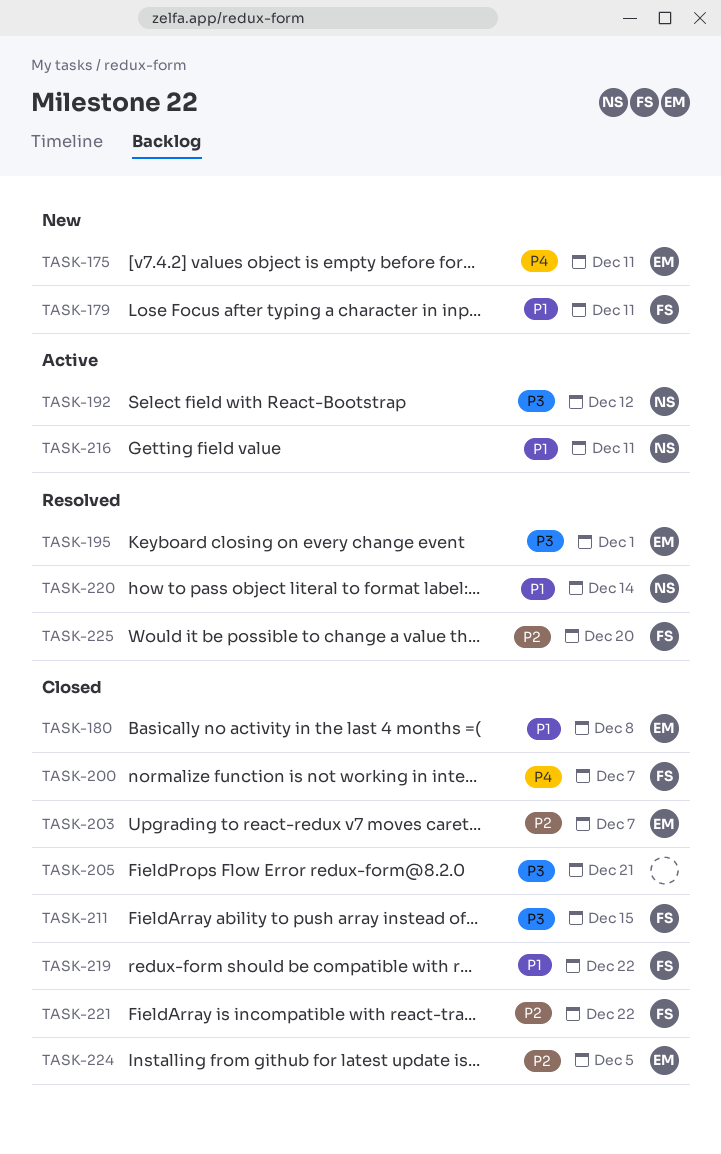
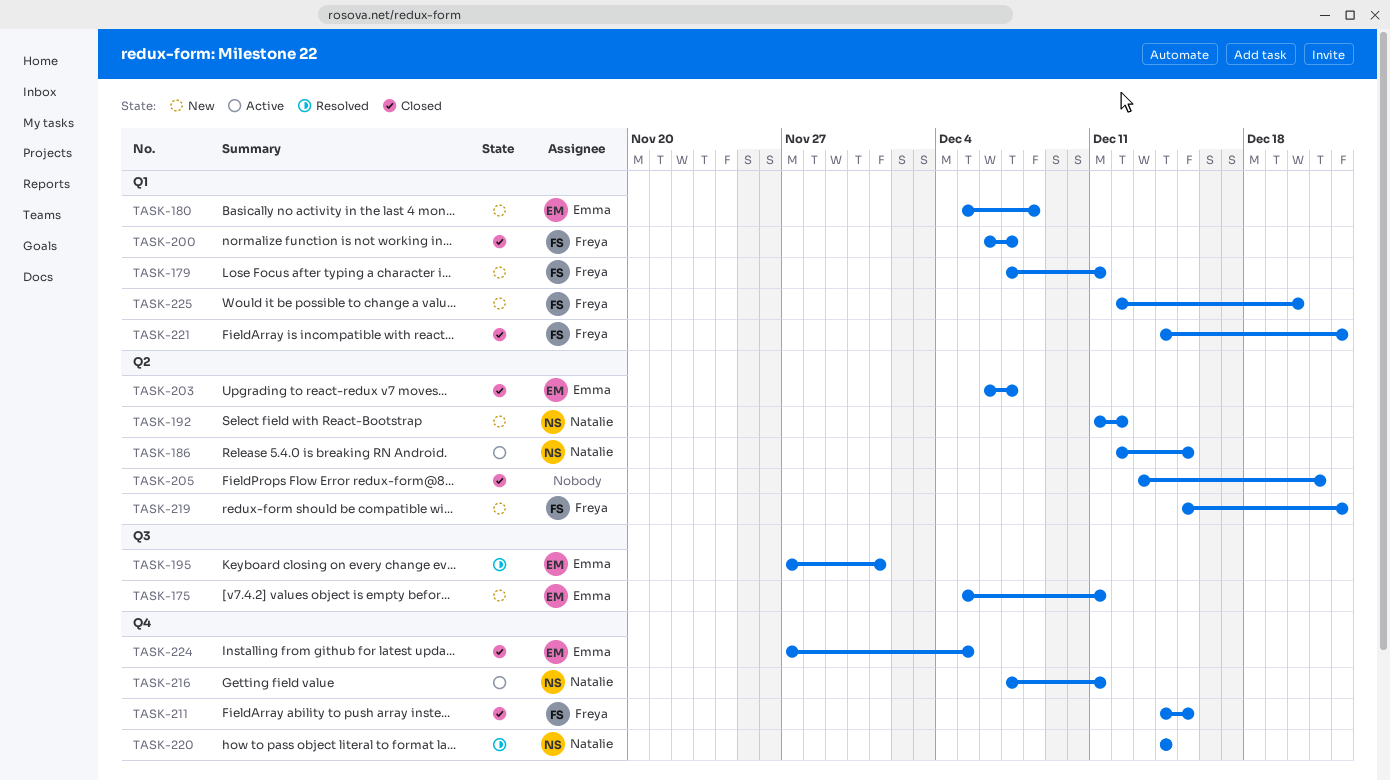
TASK-180, status: Closed -> New
TASK-186: none -> present
TASK-192, status: Active -> New
TASK-219, status: Closed -> New
TASK-225, status: Resolved -> New

